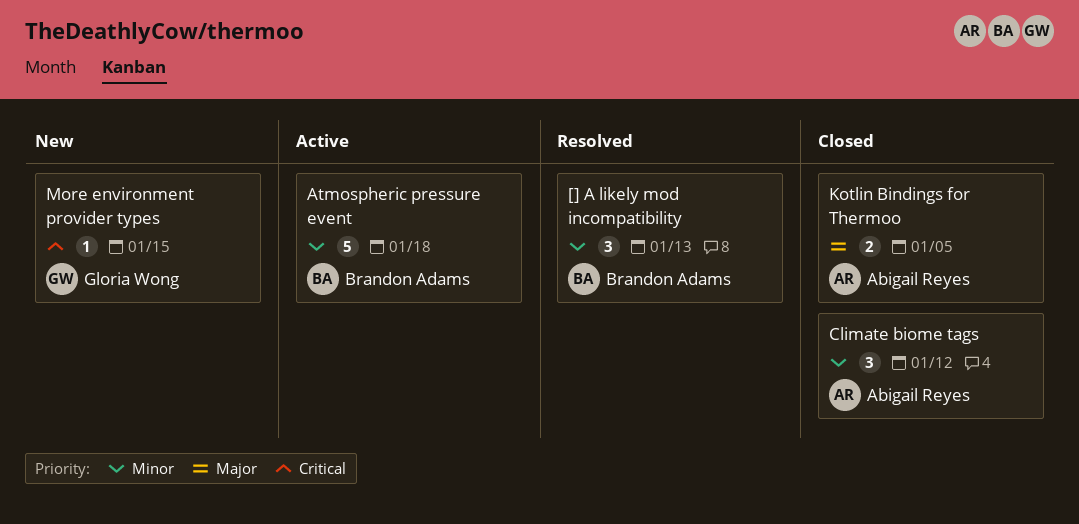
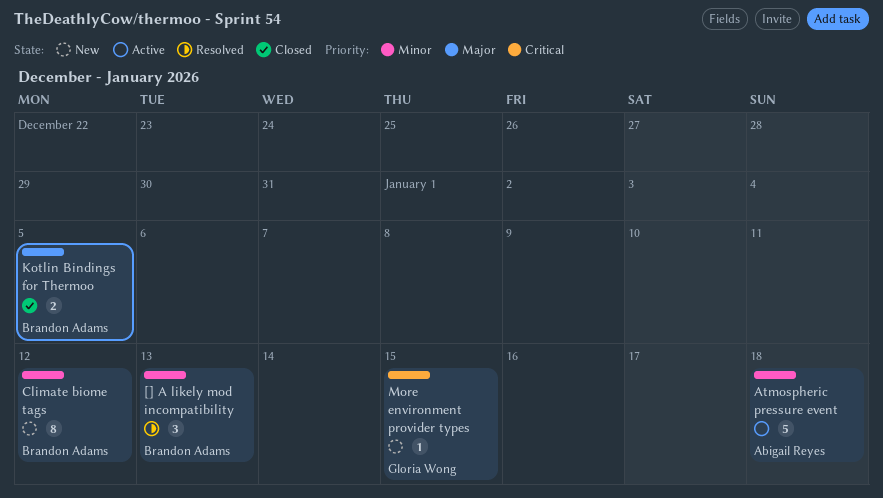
Atmospheric pressure event, owner: Brandon Adams -> Abigail Reyes
Climate biome tags, status: Closed -> New
Climate biome tags, owner: Abigail Reyes -> Brandon Adams
Climate biome tags, estimate: 3 -> 8
Kotlin Bindings for Thermoo, owner: Abigail Reyes -> Brandon Adams

